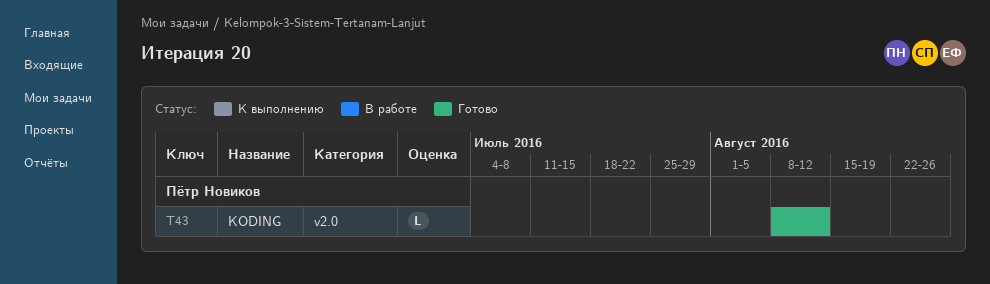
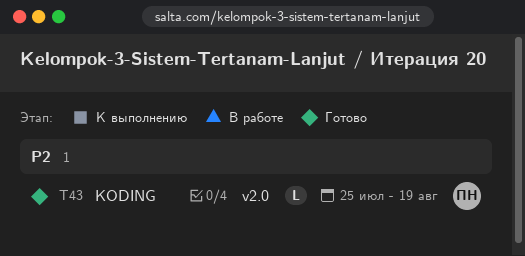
T43, start: Aug 8 -> Jul 25
T43, due: Aug 12 -> Aug 19

